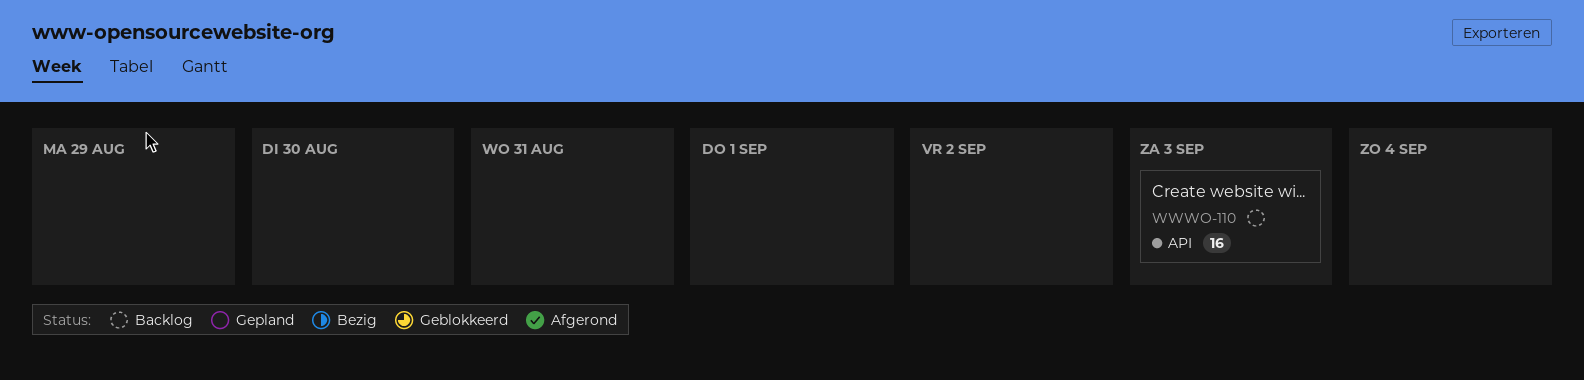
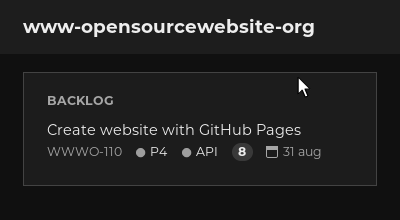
WWWO-110, estimate: 16 -> 8
WWWO-110, due: Sep 3 -> Aug 31

